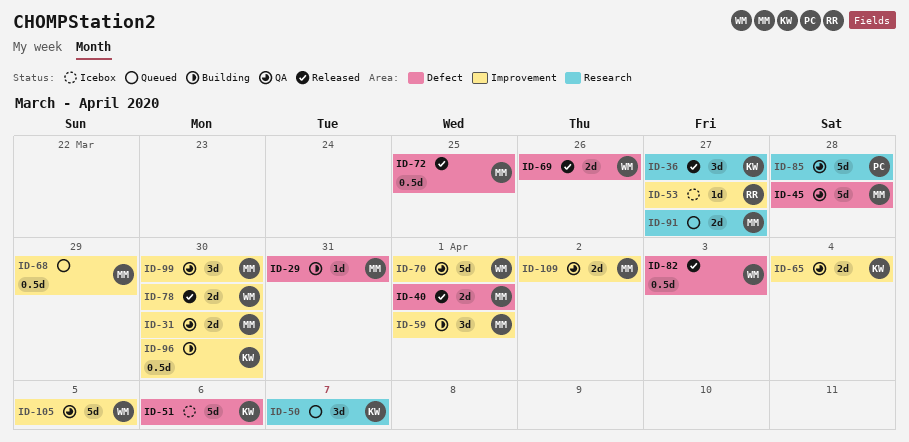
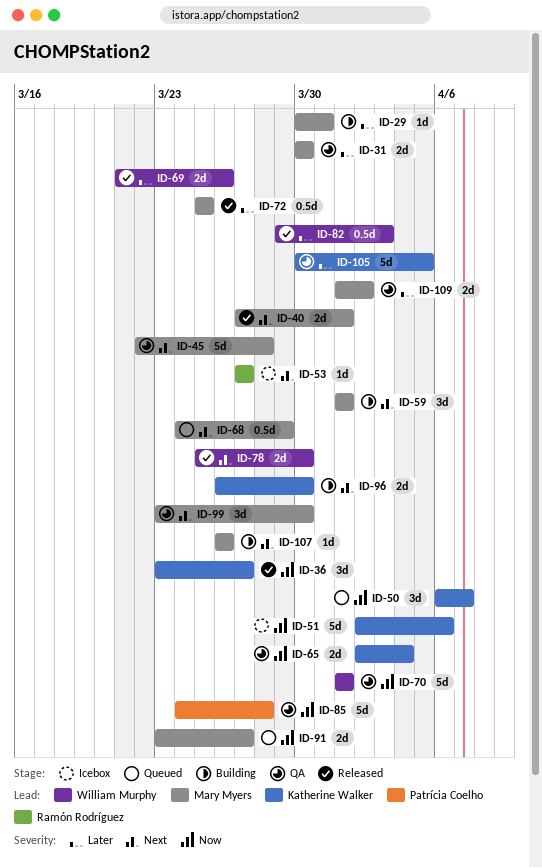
ID-96, estimate: 0.5d -> 2d
ID-105, owner: William Murphy -> Katherine Walker
ID-107: none -> present

